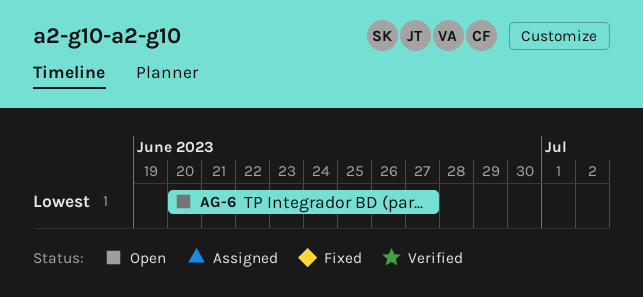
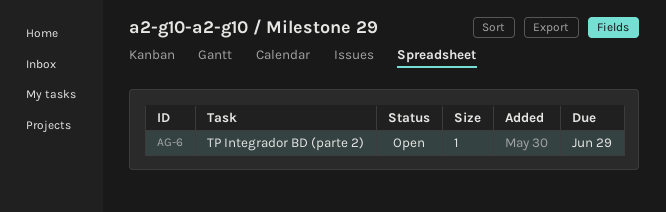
AG-6, due: Jun 27 -> Jun 29

